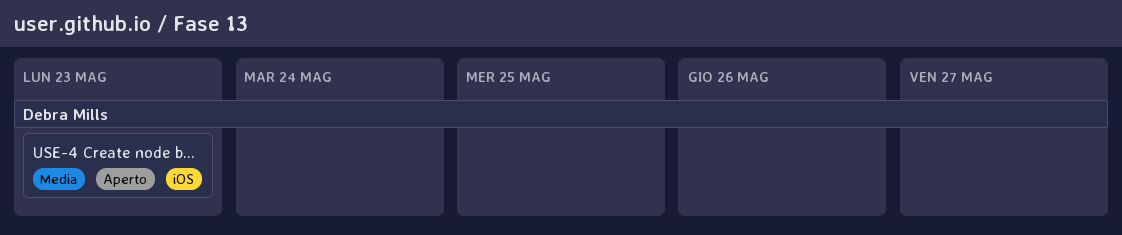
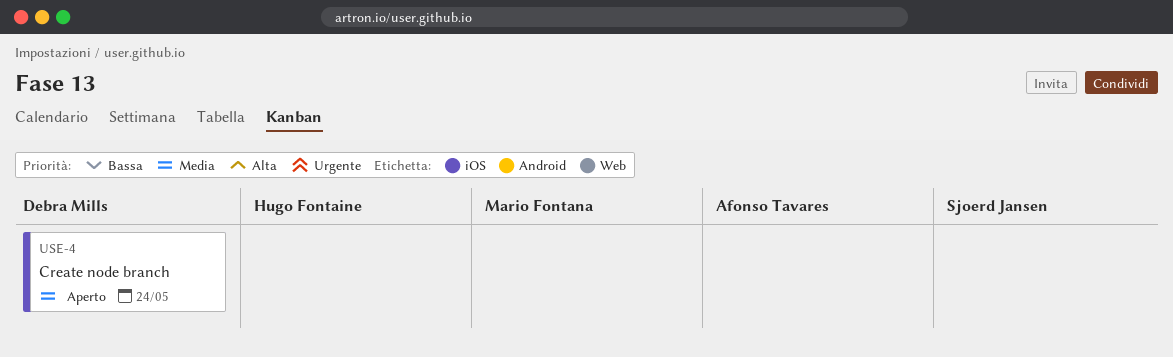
USE-4, due: May 23 -> May 24

